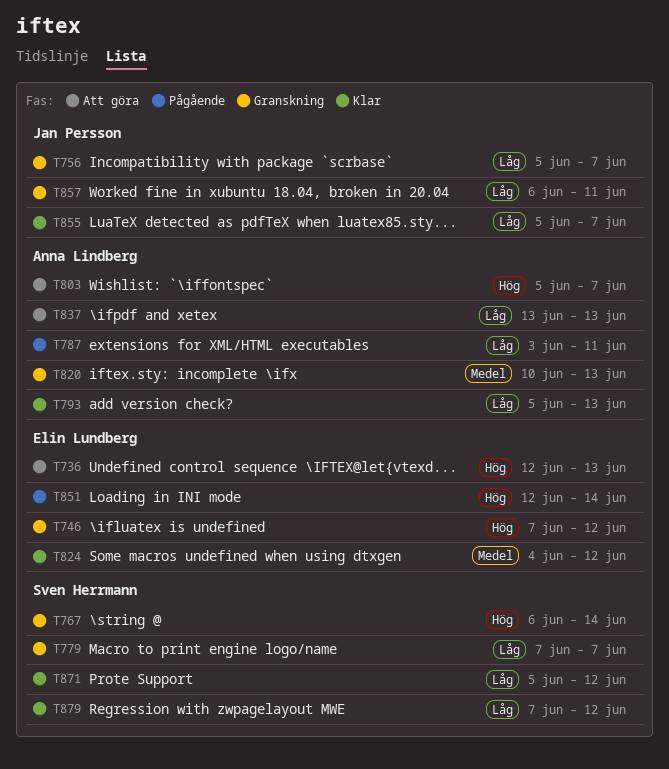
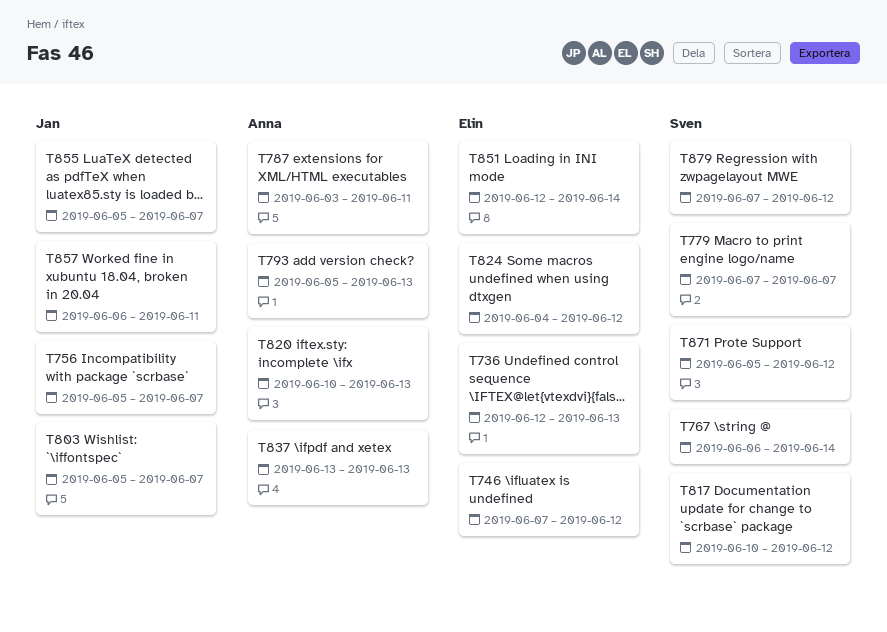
T803, owner: Anna Lindberg -> Jan Persson
T817: none -> present

